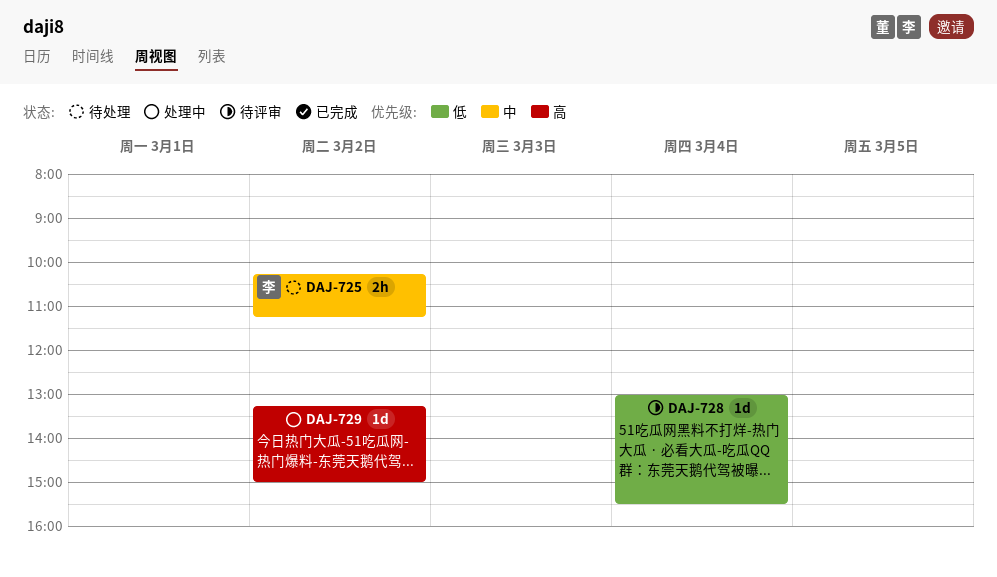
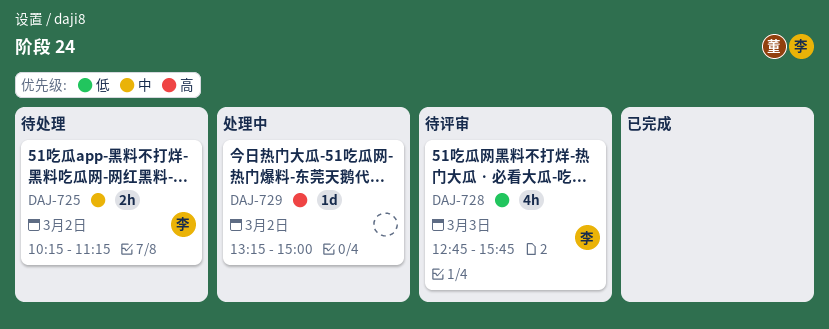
DAJ-728, owner: none -> 李
DAJ-728, estimate: 1d -> 4h
DAJ-728, day: Mar 4 -> Mar 3
DAJ-728, begins: 13:00 -> 12:45
DAJ-728, ends: 15:30 -> 15:45

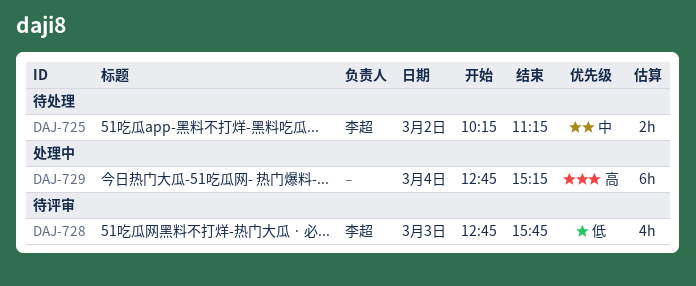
DAJ-729, estimate: 1d -> 6h
DAJ-729, day: Mar 2 -> Mar 4
DAJ-729, begins: 13:15 -> 12:45
DAJ-729, ends: 15:00 -> 15:15

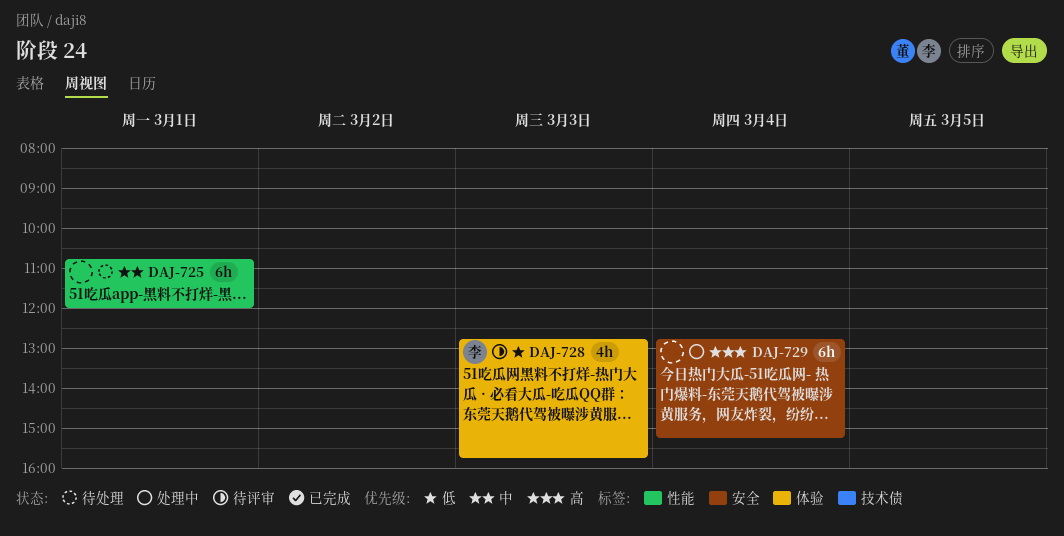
DAJ-725, owner: 李超 -> none
DAJ-725, estimate: 2h -> 6h
DAJ-725, day: Mar 2 -> Mar 1
DAJ-725, begins: 10:15 -> 10:45
DAJ-725, ends: 11:15 -> 12:00

